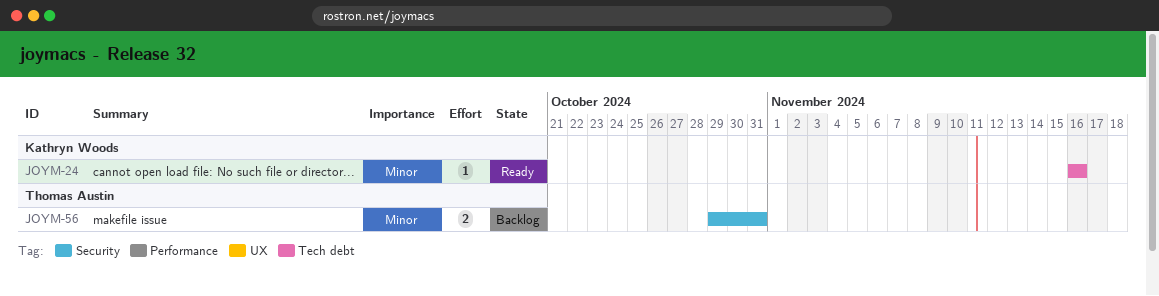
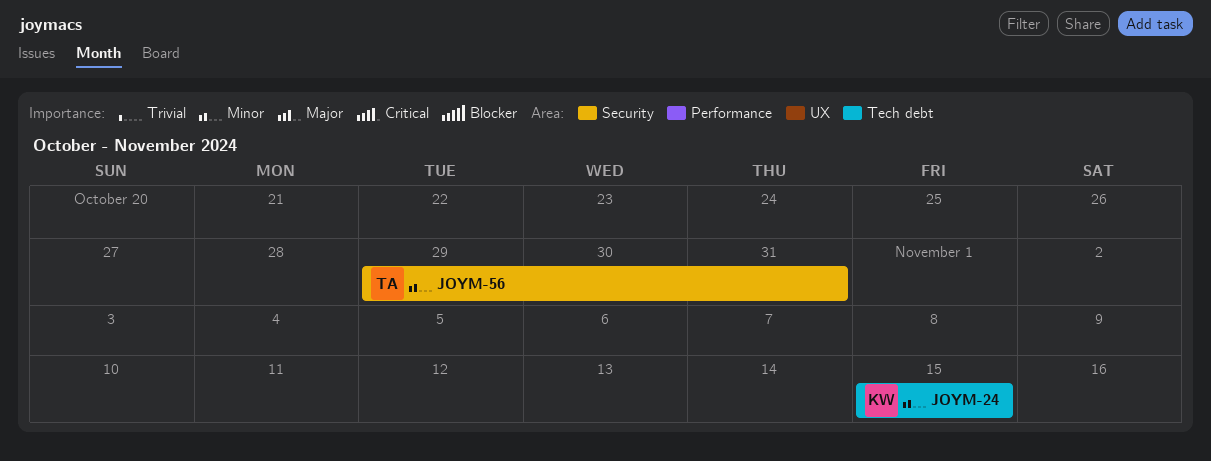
JOYM-24, start: Nov 16 -> Nov 15
JOYM-24, due: Nov 16 -> Nov 15

